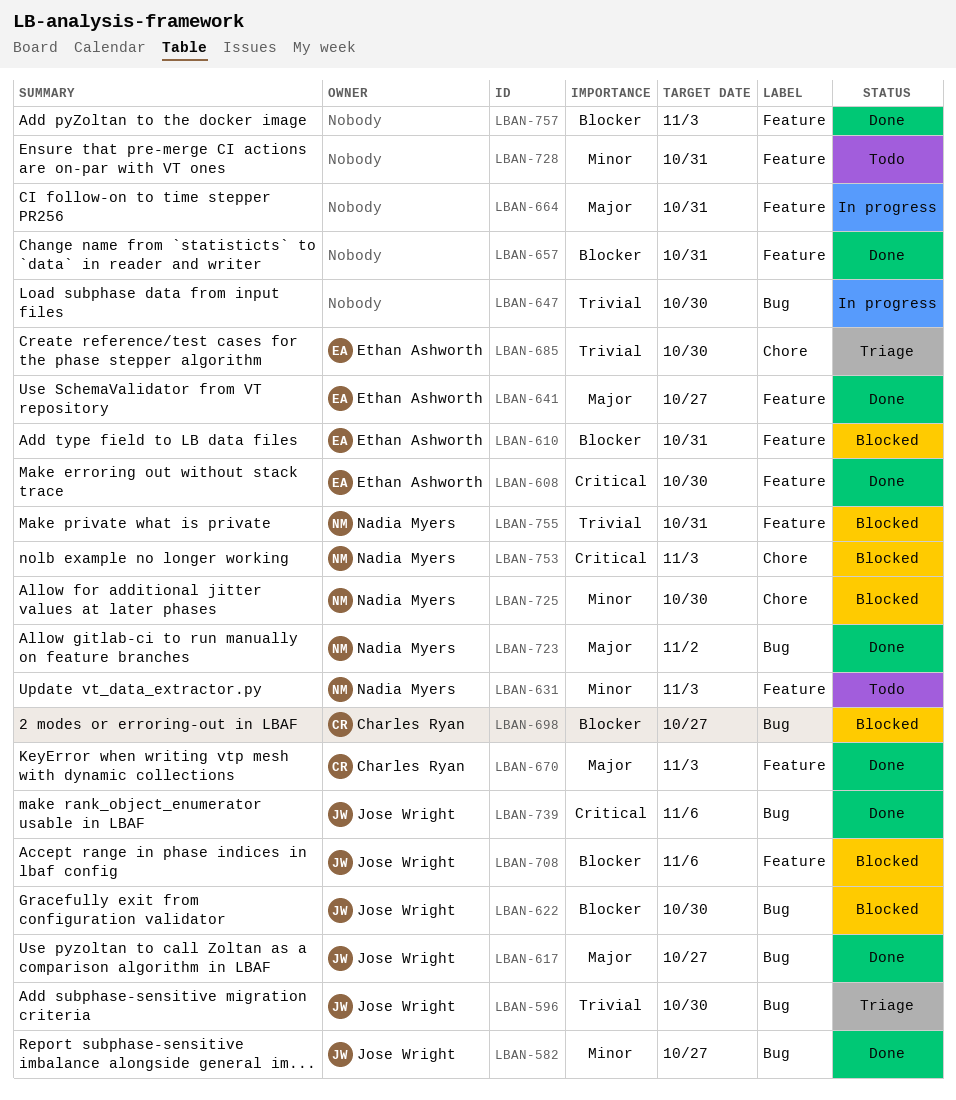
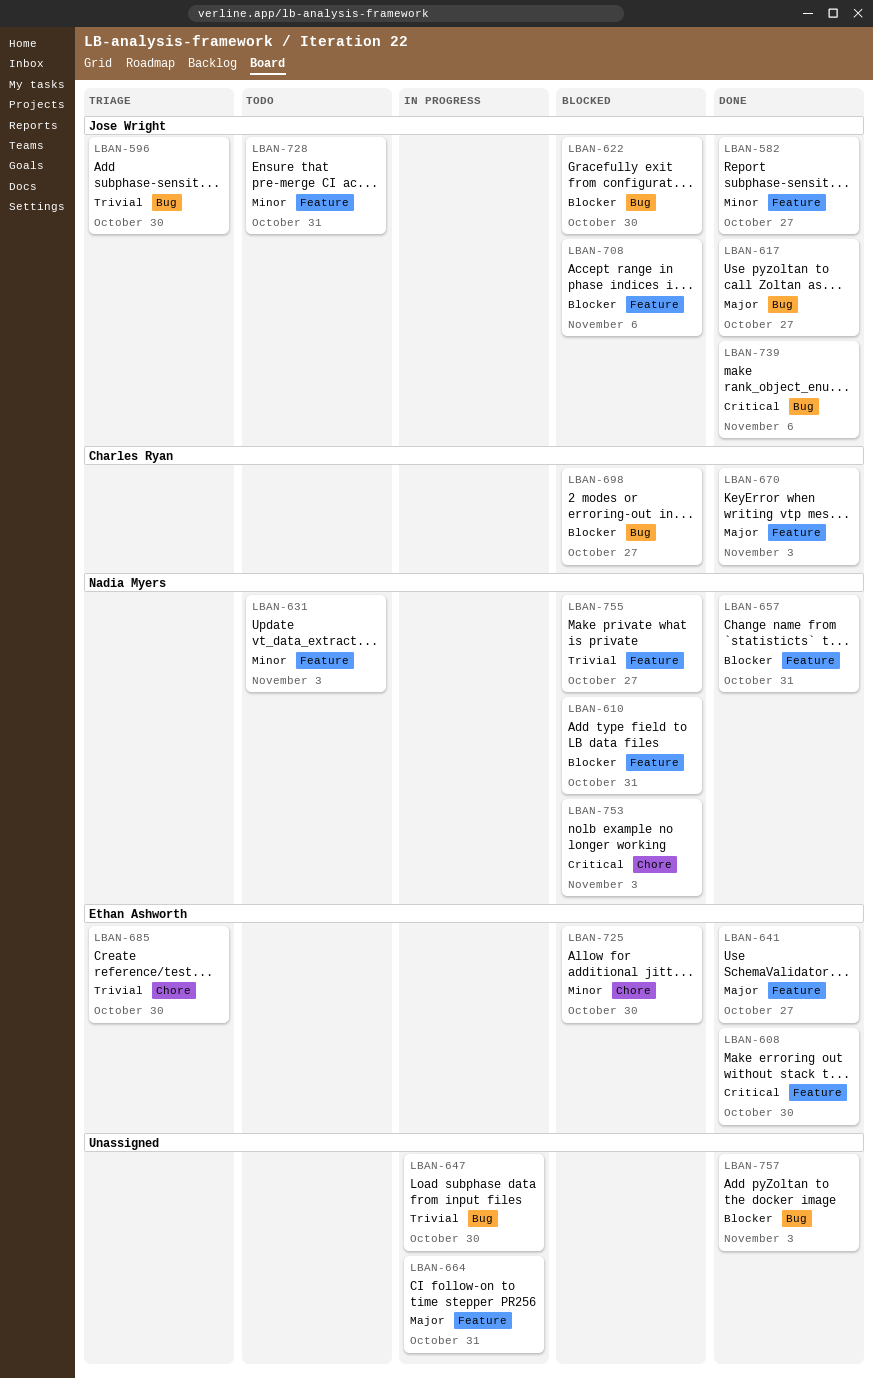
LBAN-582, label: Bug -> Feature
LBAN-610, owner: Ethan Ashworth -> Nadia Myers
LBAN-657, owner: none -> Nadia Myers
LBAN-723: present -> none
LBAN-725, owner: Nadia Myers -> Ethan Ashworth
LBAN-728, owner: none -> Jose Wright
LBAN-755, due: Oct 31 -> Oct 27
LBAN-757, label: Feature -> Bug

